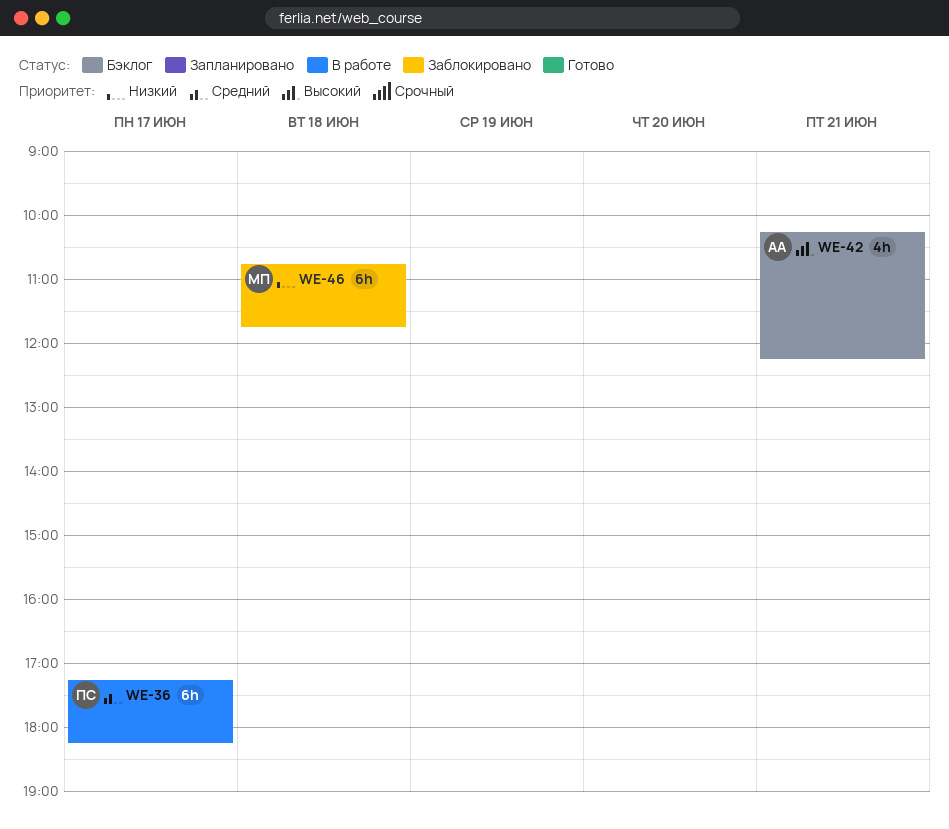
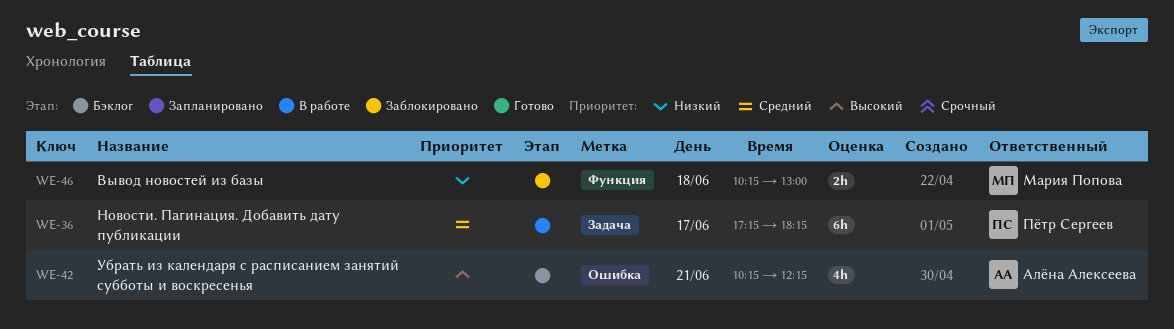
WE-46, estimate: 6h -> 2h
WE-46, begins: 10:45 -> 10:15
WE-46, ends: 11:45 -> 13:00

